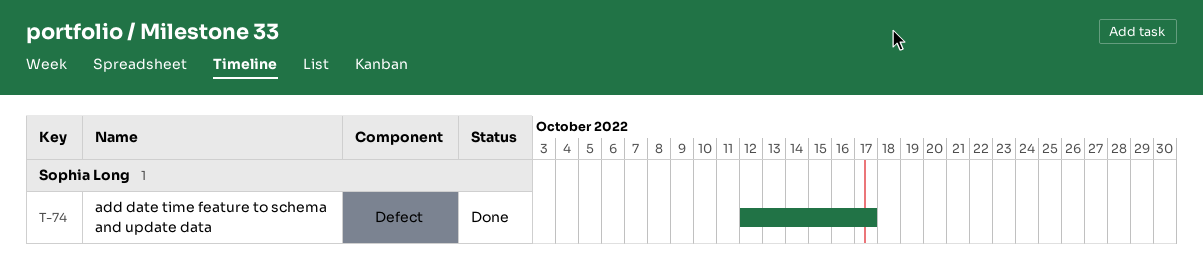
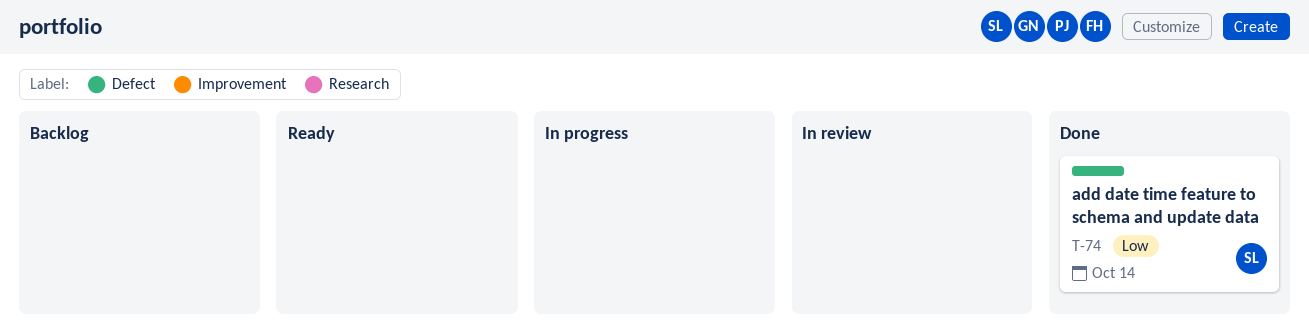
T-74, due: Oct 17 -> Oct 14

